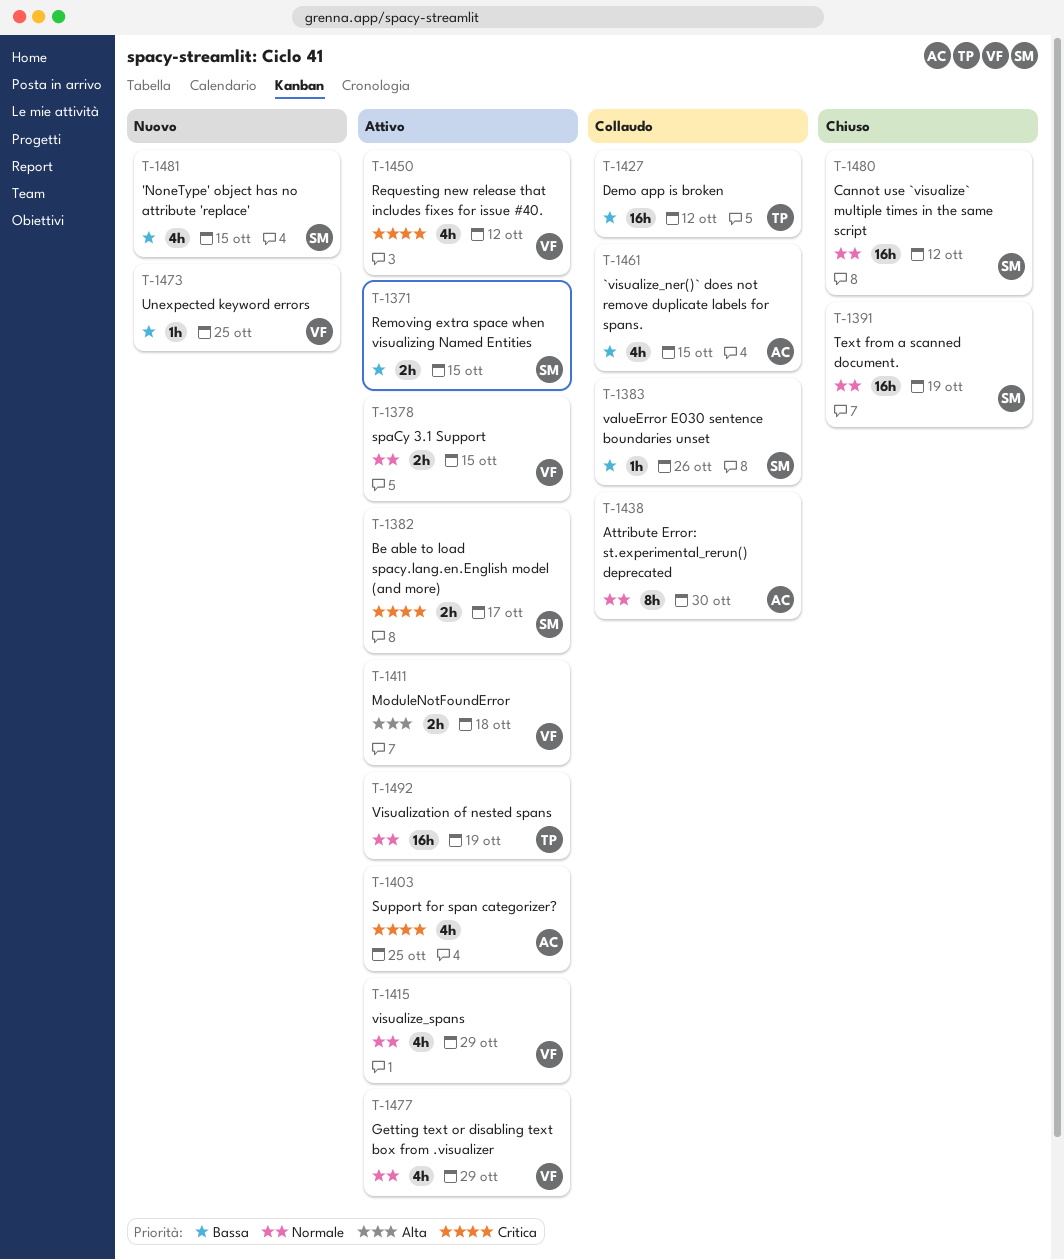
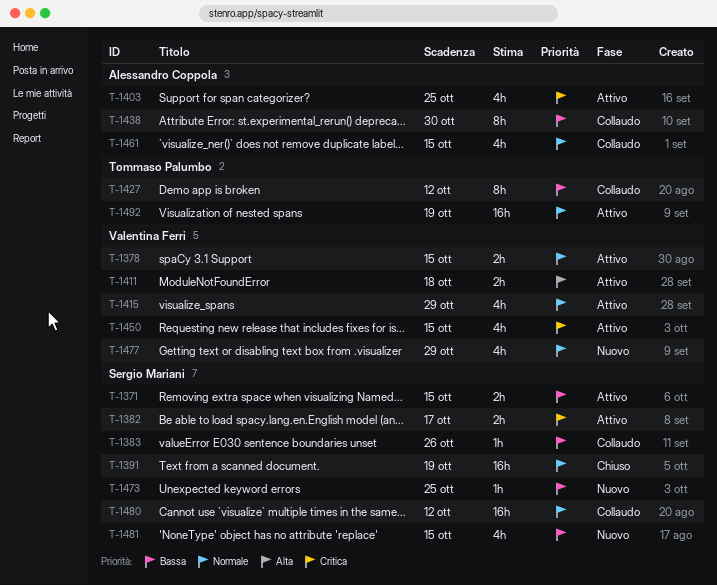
T-1427, estimate: 16h -> 8h
T-1438, priority: Normale -> Bassa
T-1450, due: Oct 12 -> Oct 15
T-1461, priority: Bassa -> Normale
T-1473, owner: Valentina Ferri -> Sergio Mariani
T-1477, status: Attivo -> Nuovo
T-1480, status: Chiuso -> Collaudo

